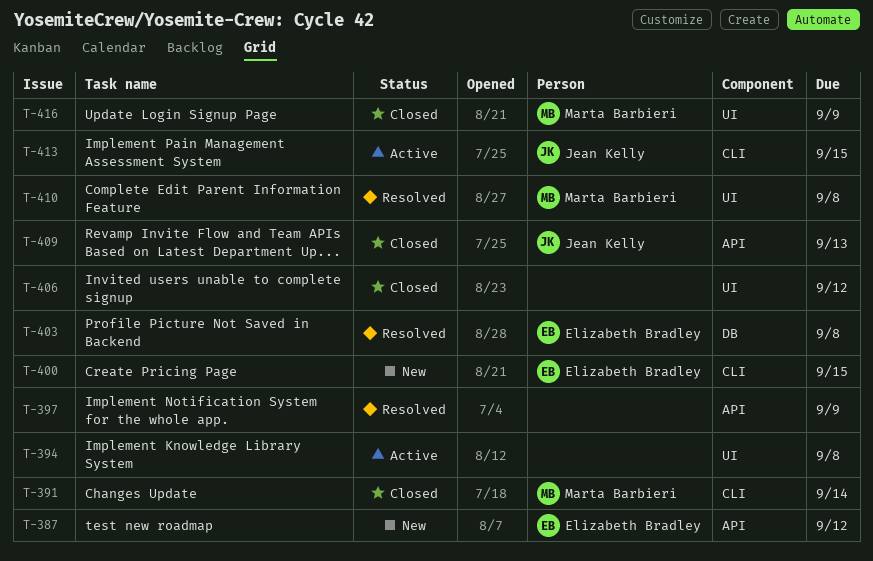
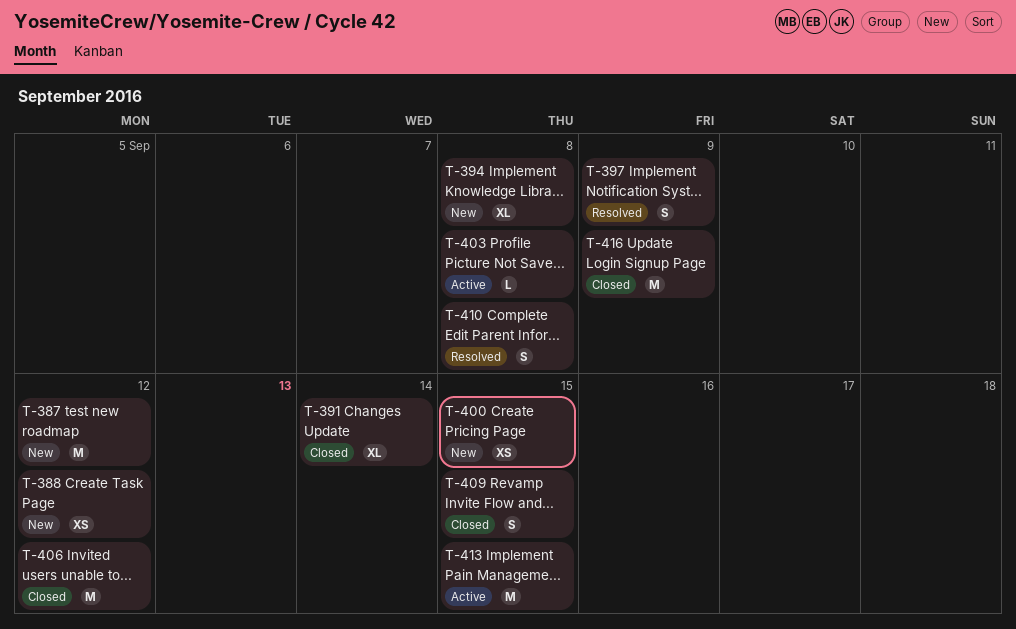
T-388: none -> present
T-394, status: Active -> New
T-403, status: Resolved -> Active
T-409, due: Sep 13 -> Sep 15

